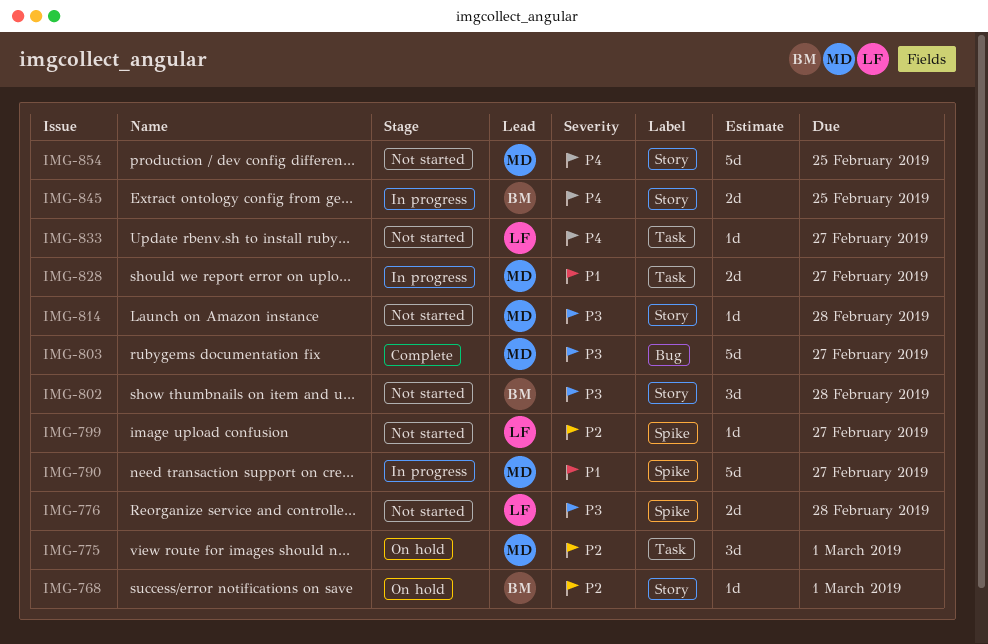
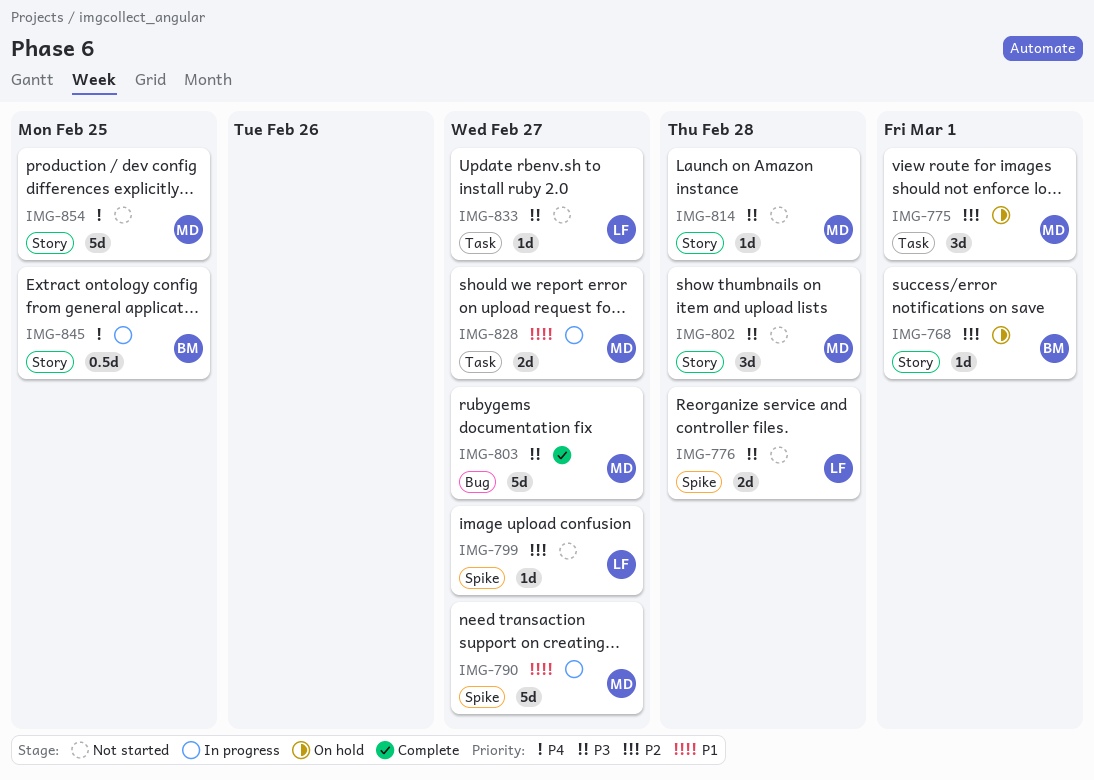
IMG-802, owner: BM -> MD
IMG-833, priority: P4 -> P3
IMG-845, estimate: 2d -> 0.5d

